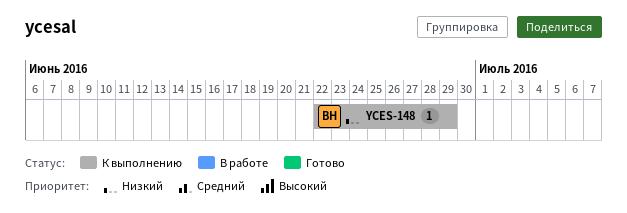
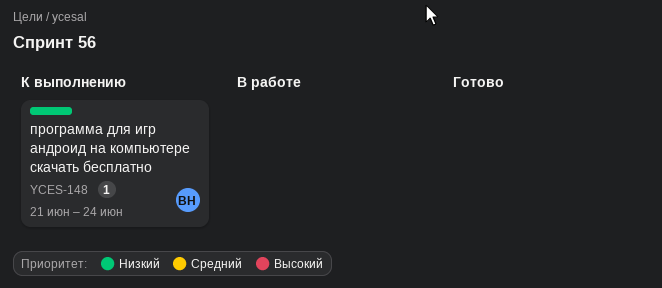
YCES-148, start: Jun 22 -> Jun 21
YCES-148, due: Jun 29 -> Jun 24

